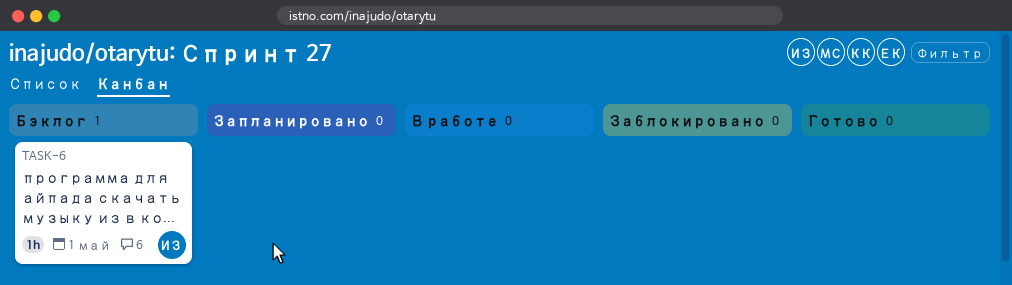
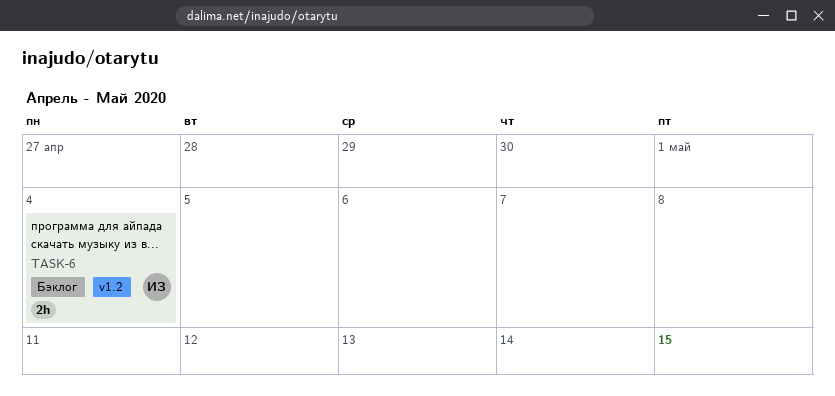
TASK-6, estimate: 1h -> 2h
TASK-6, due: May 1 -> May 4

